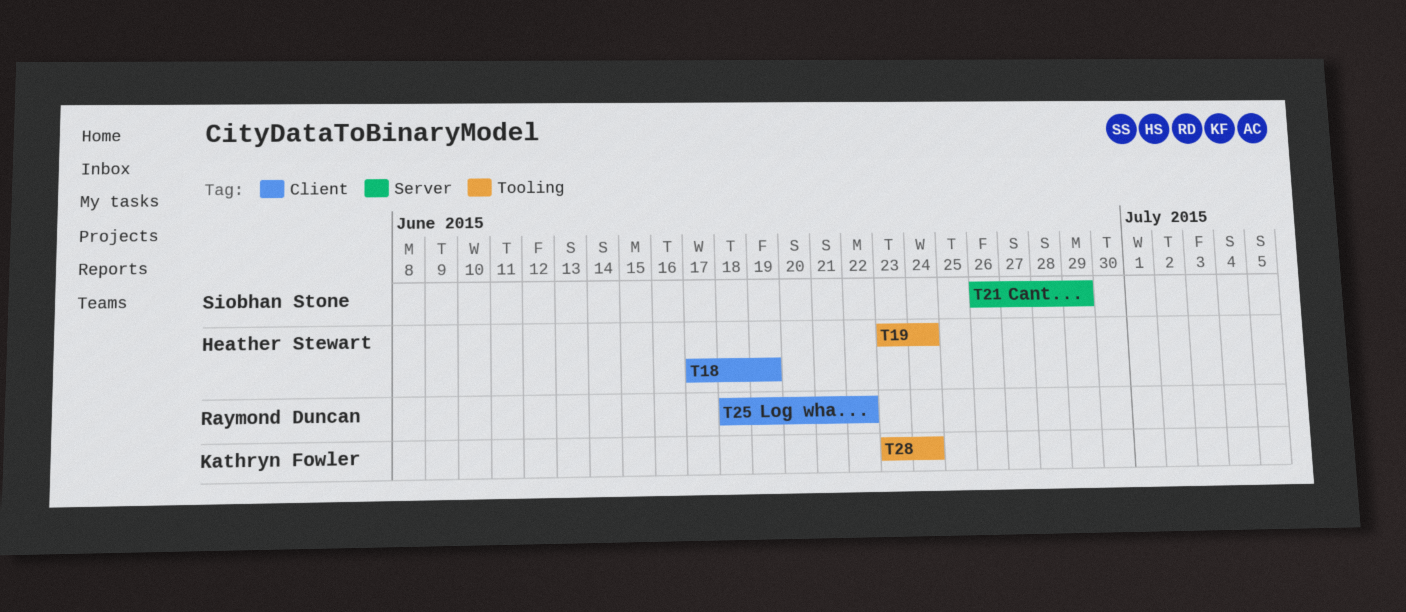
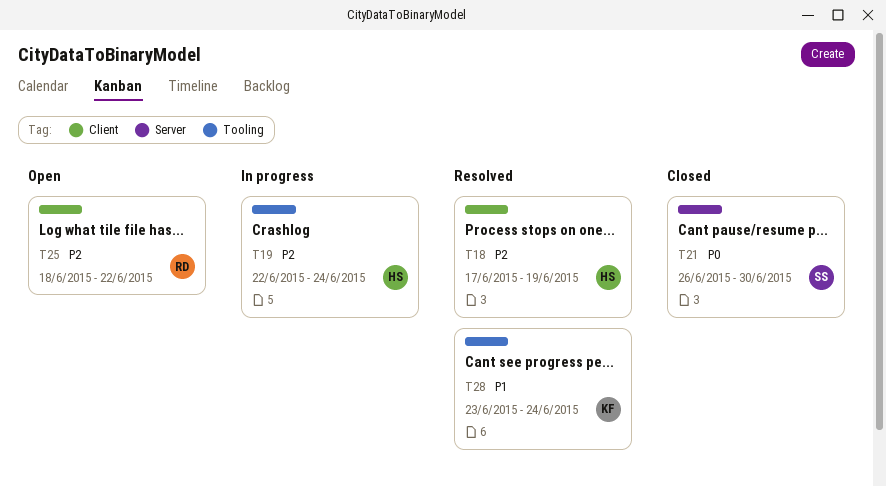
T19, start: Jun 23 -> Jun 22
T21, due: Jun 29 -> Jun 30

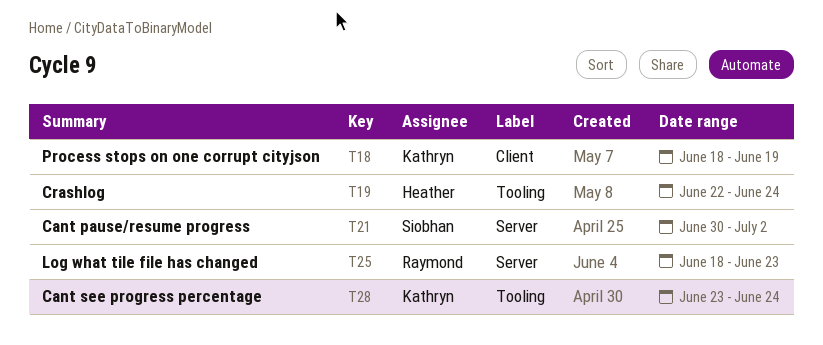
T18, owner: Heather -> Kathryn
T18, start: Jun 17 -> Jun 18
T21, start: Jun 26 -> Jun 30
T21, due: Jun 30 -> Jul 2
T25, label: Client -> Server
T25, due: Jun 22 -> Jun 23

